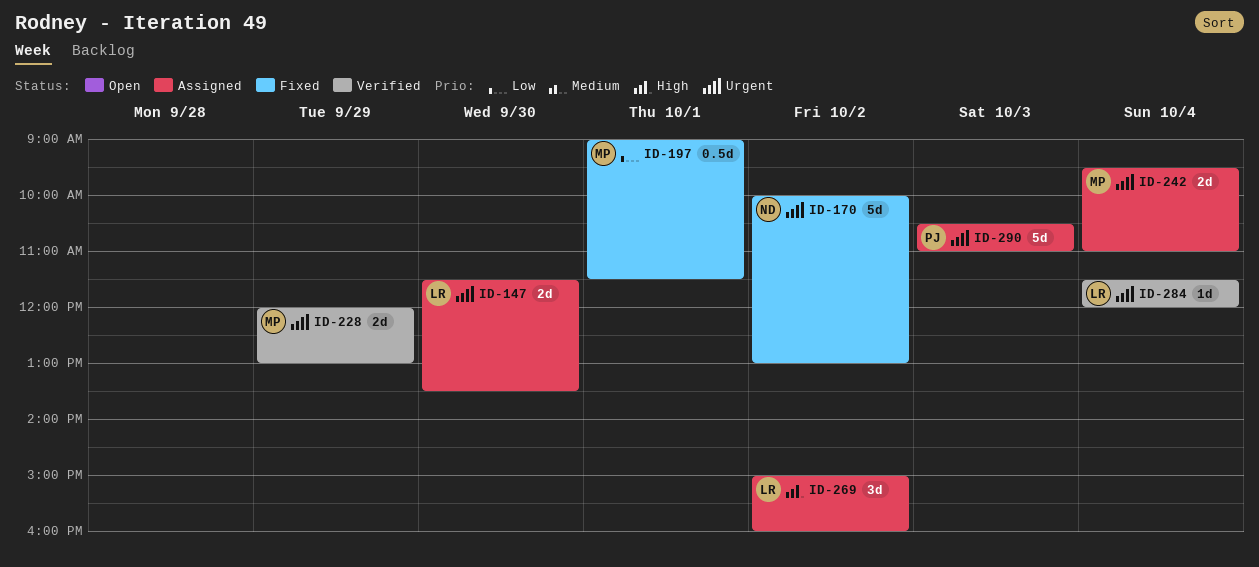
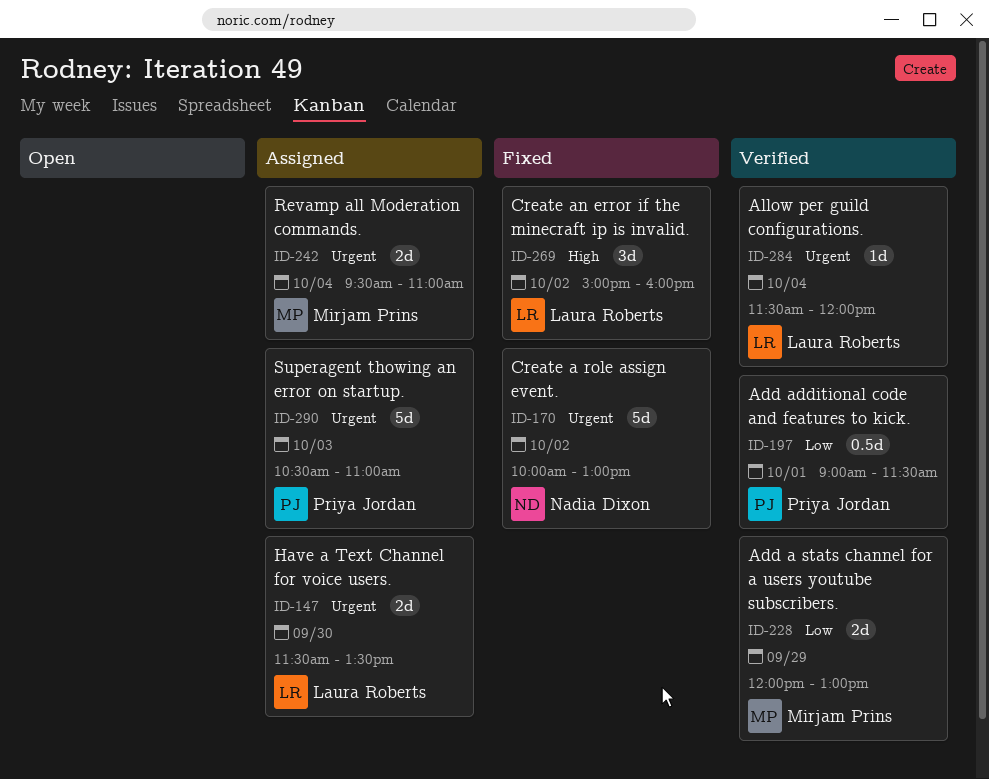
ID-197, status: Fixed -> Verified
ID-197, owner: Mirjam Prins -> Priya Jordan
ID-228, priority: Urgent -> Low
ID-269, status: Assigned -> Fixed

